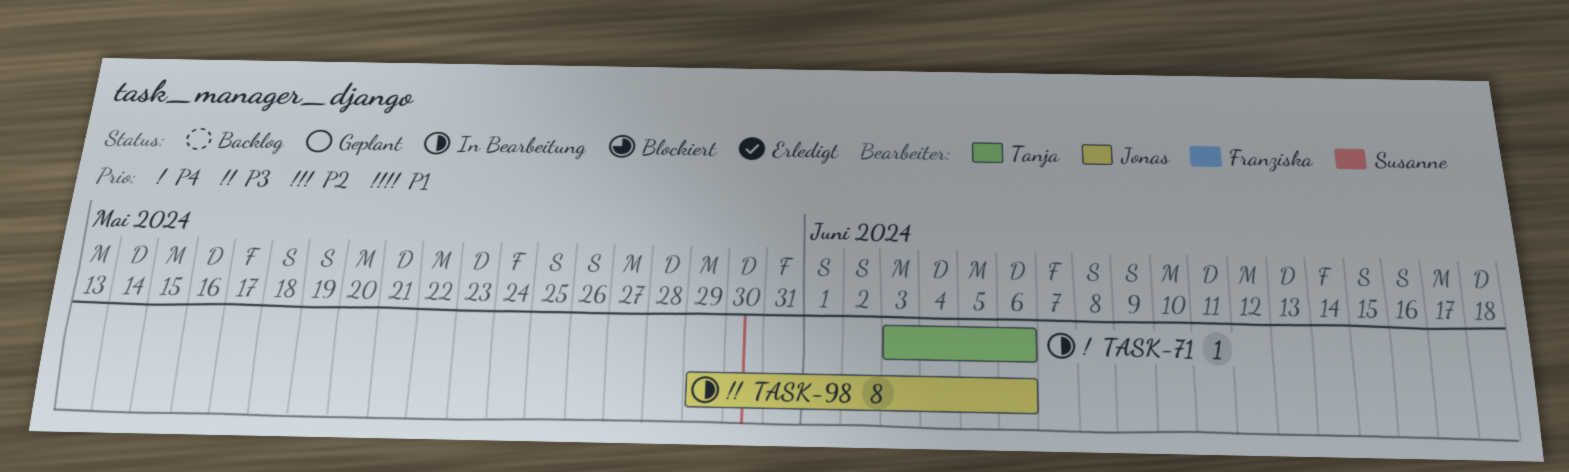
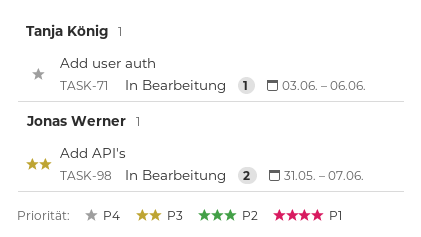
TASK-98, estimate: 8 -> 2
TASK-98, start: May 29 -> May 31
TASK-98, due: Jun 6 -> Jun 7

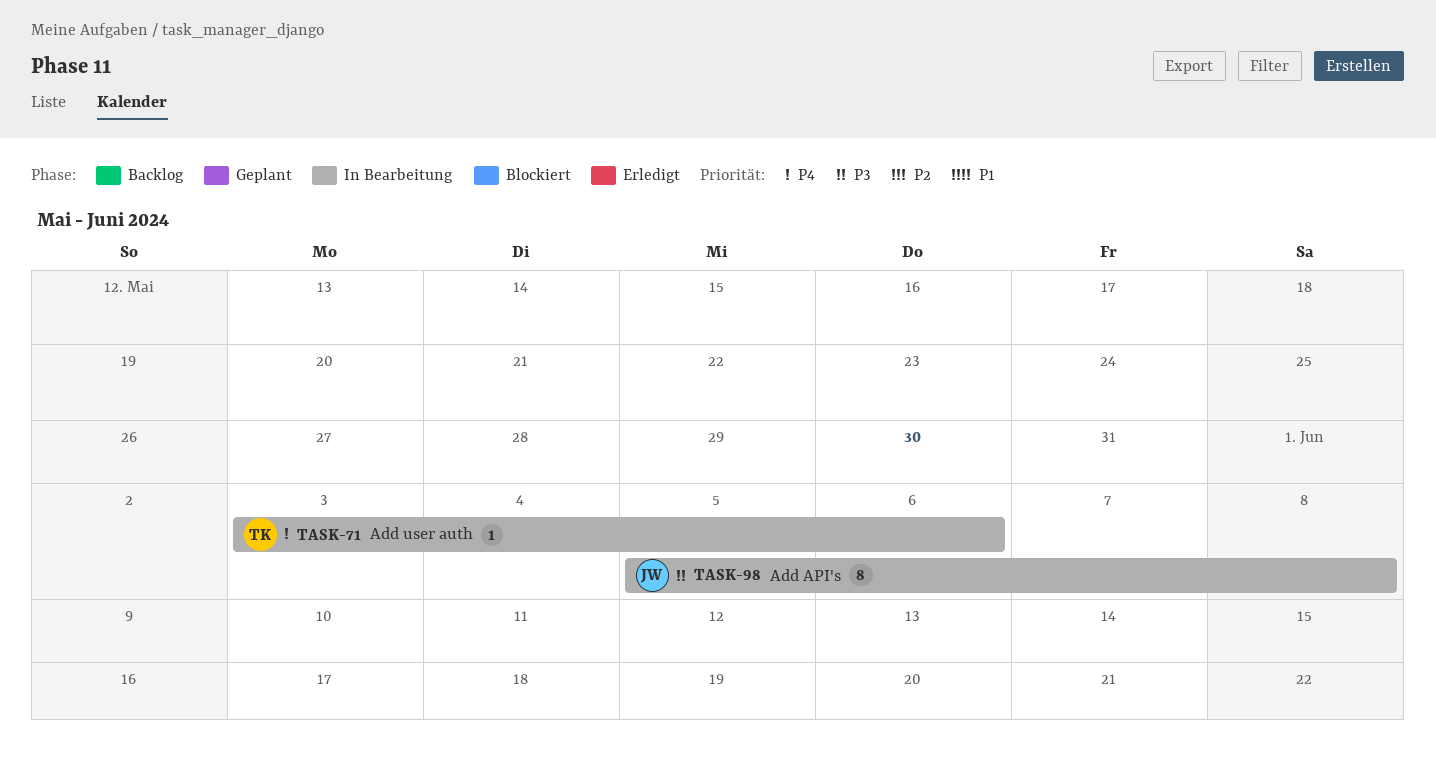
TASK-98, estimate: 2 -> 8
TASK-98, start: May 31 -> Jun 5
TASK-98, due: Jun 7 -> Jun 8

